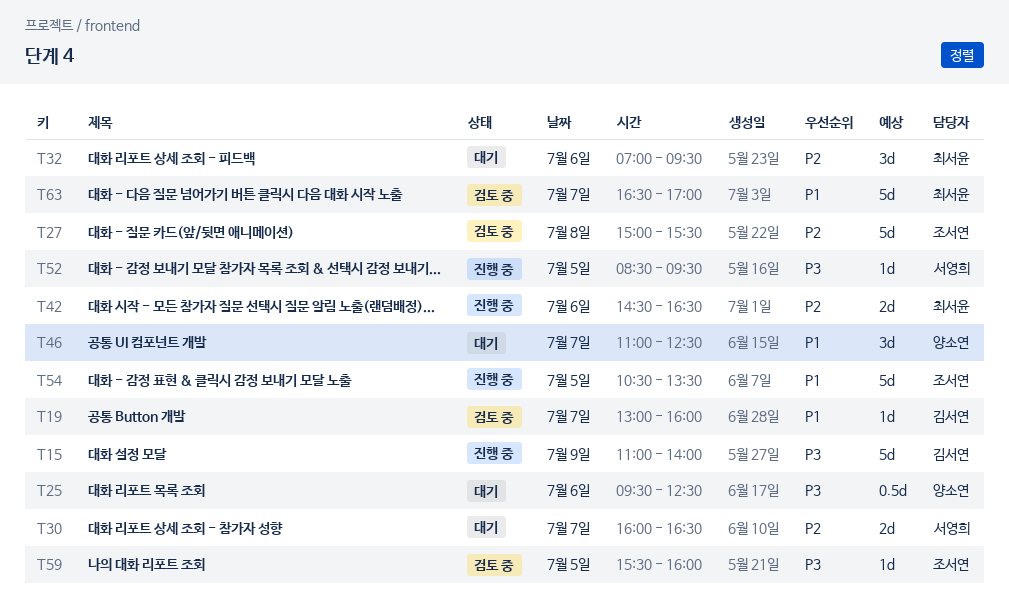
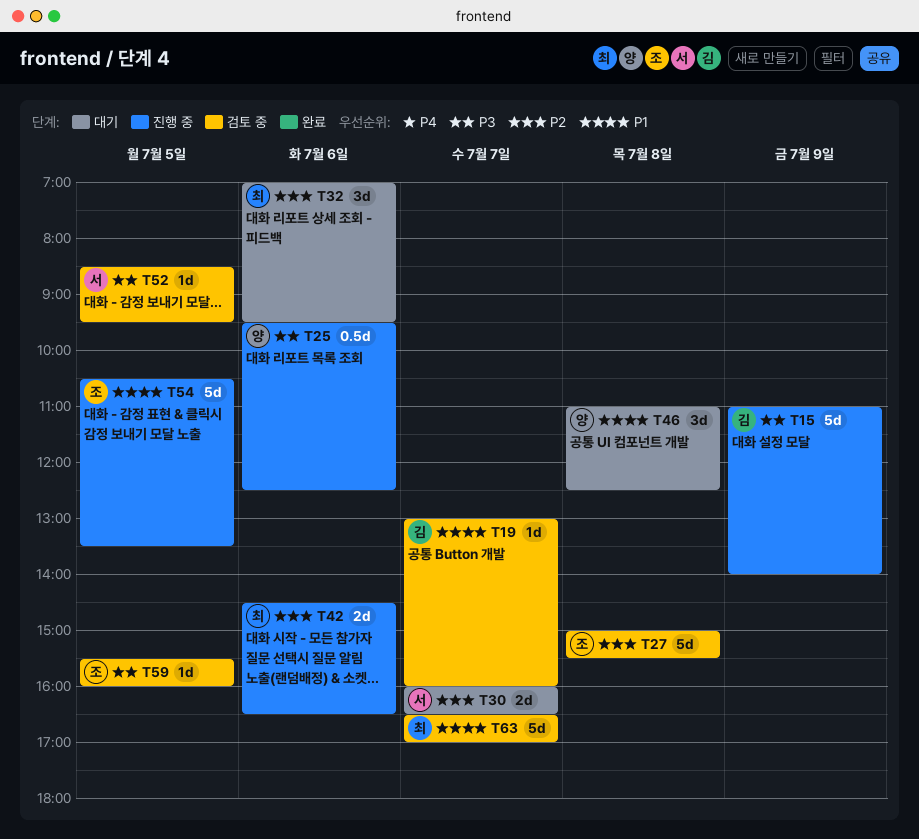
T25, status: 대기 -> 진행 중
T46, day: Jul 7 -> Jul 8
T52, status: 진행 중 -> 검토 중

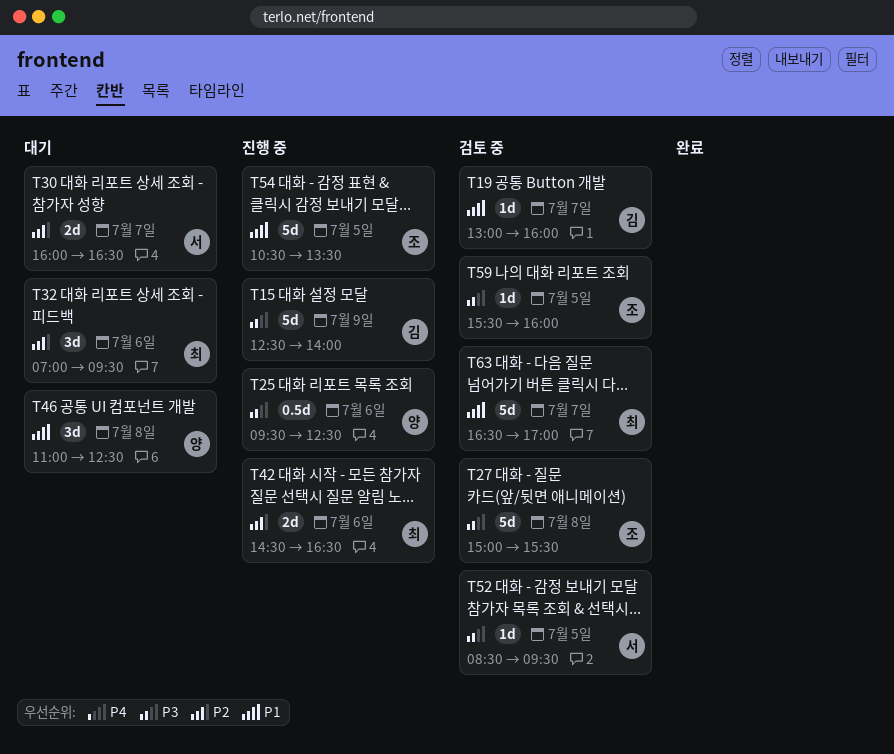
T15, begins: 11:00 -> 12:30
T27, priority: P2 -> P3

